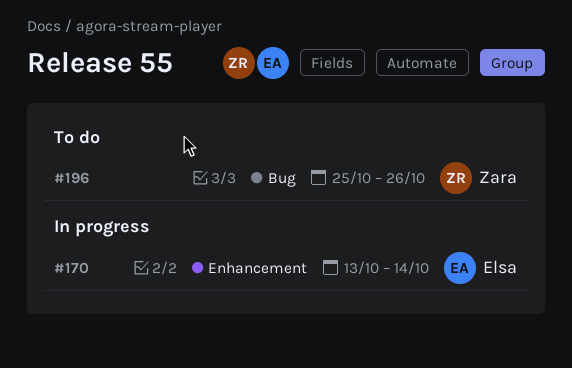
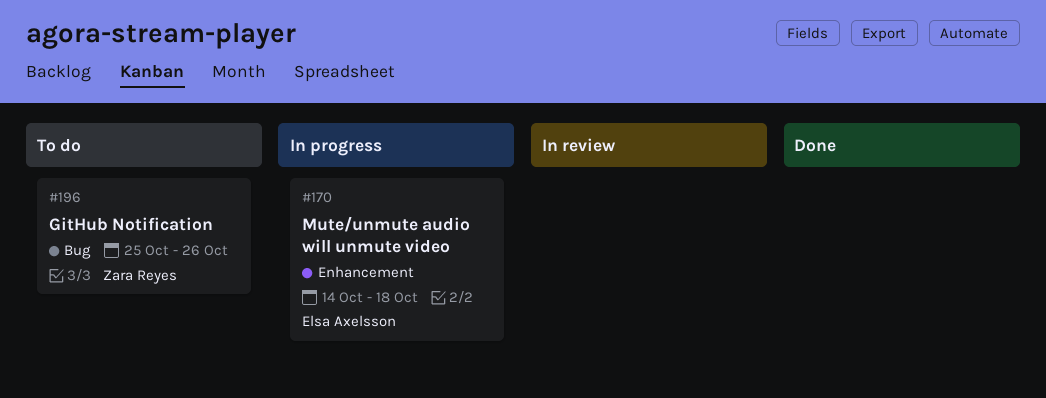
#170, start: Oct 13 -> Oct 14
#170, due: Oct 14 -> Oct 18

